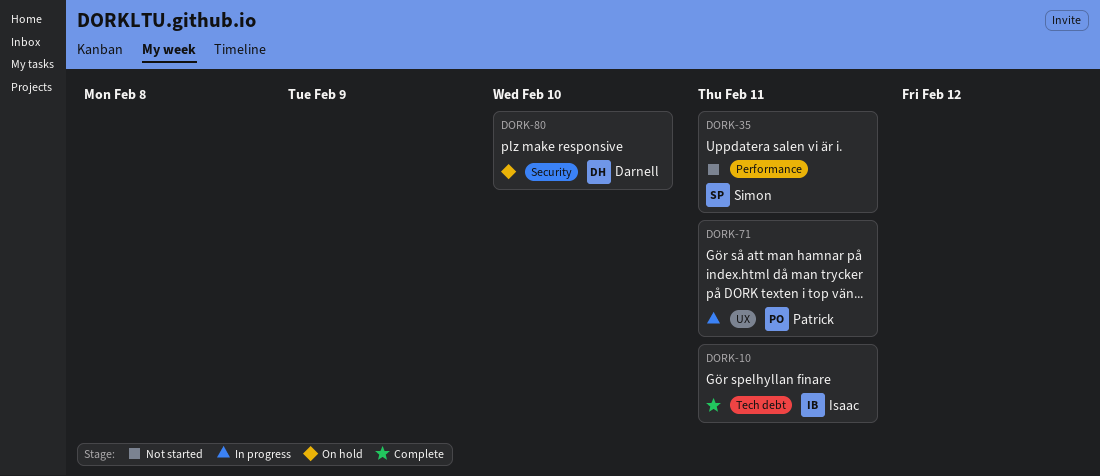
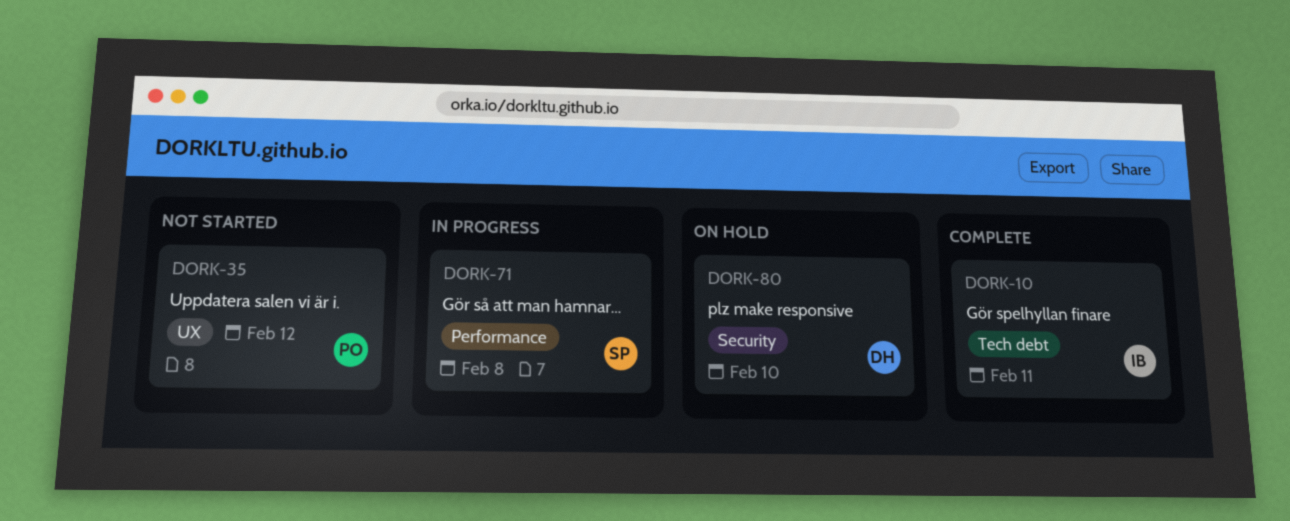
DORK-35, owner: Simon -> Patrick
DORK-35, label: Performance -> UX
DORK-35, due: Feb 11 -> Feb 12
DORK-71, owner: Patrick -> Simon
DORK-71, label: UX -> Performance
DORK-71, due: Feb 11 -> Feb 8

